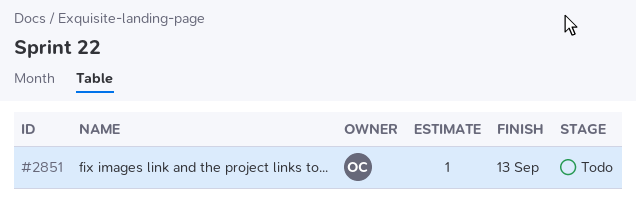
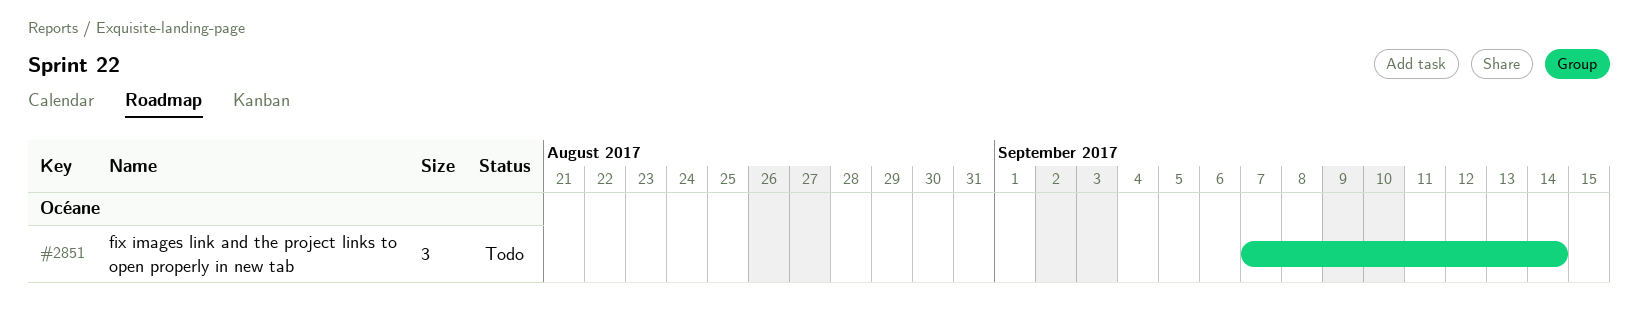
#2851, estimate: 1 -> 3
#2851, due: Sep 13 -> Sep 14

